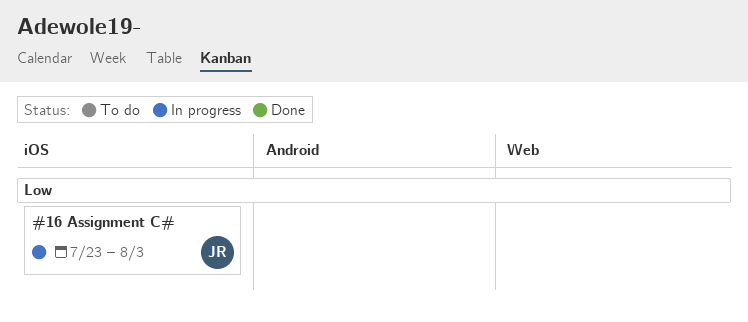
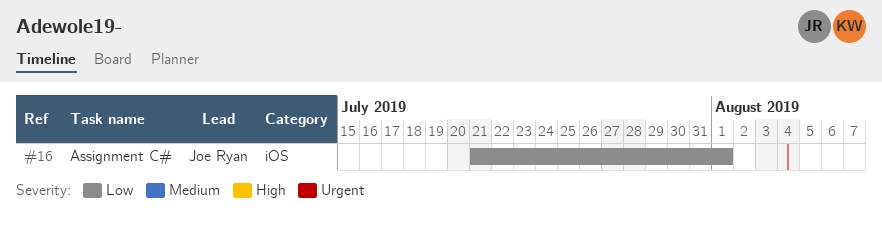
#16, start: Jul 23 -> Jul 21
#16, due: Aug 3 -> Aug 1

